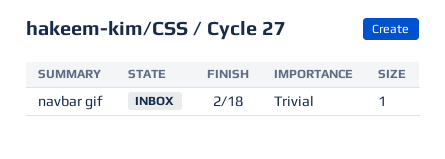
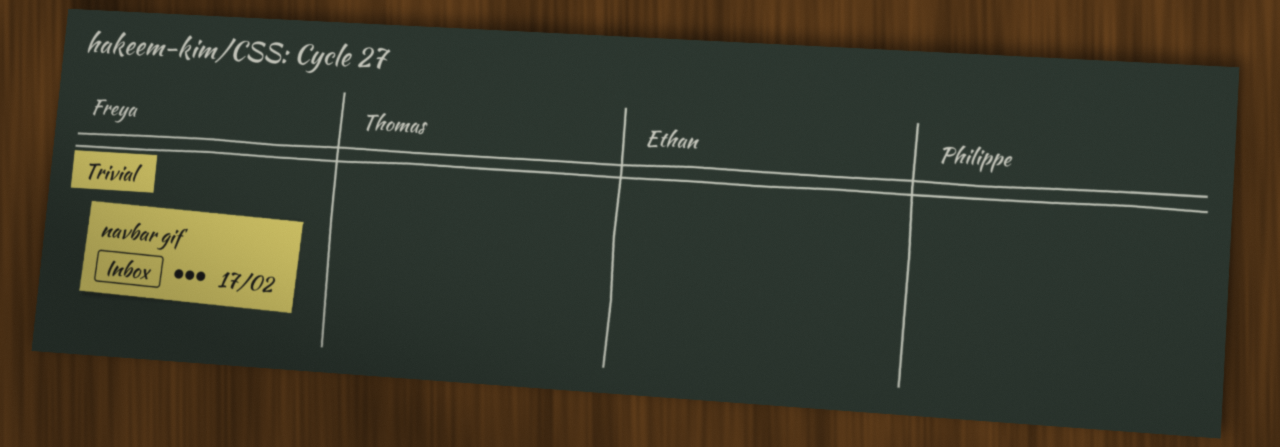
navbar gif, estimate: 1 -> 3
navbar gif, due: Feb 18 -> Feb 17

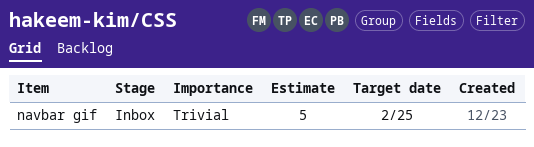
navbar gif, estimate: 3 -> 5
navbar gif, due: Feb 17 -> Feb 25

